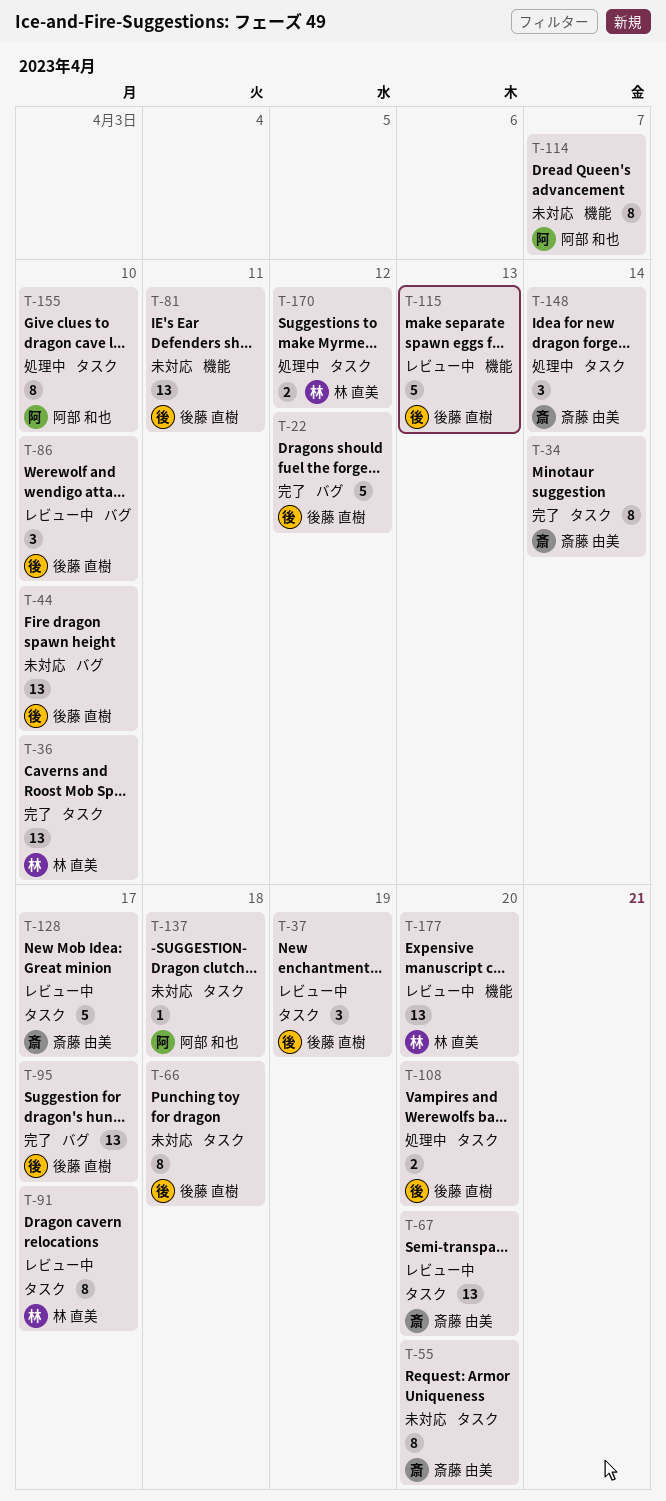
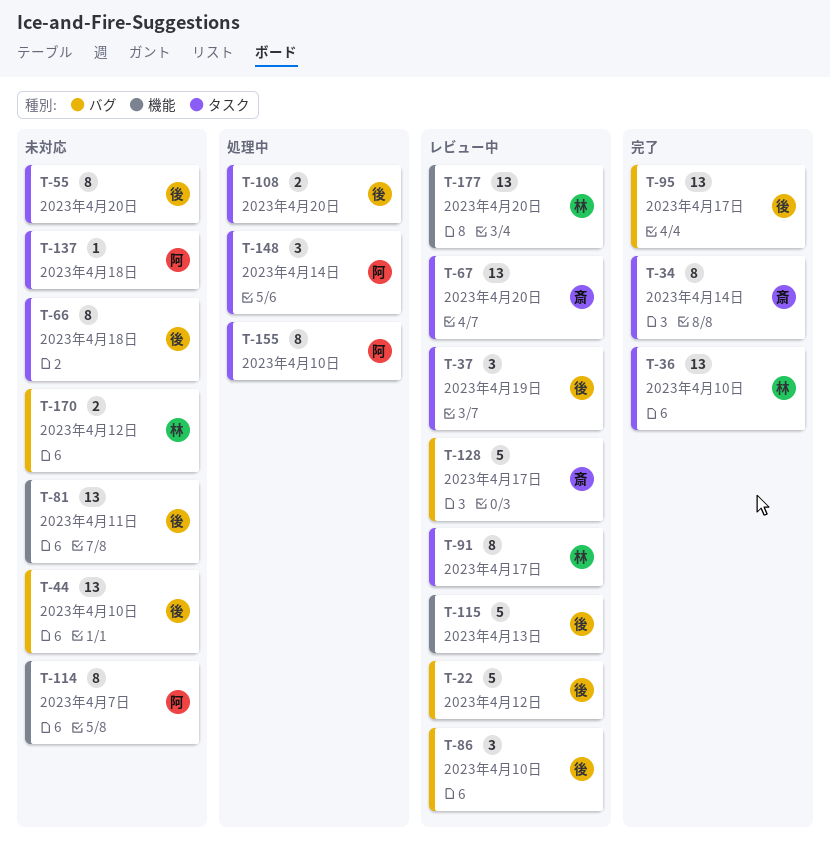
T-22, status: 完了 -> レビュー中
T-55, owner: 斎藤 由美 -> 後藤 直樹
T-128, label: タスク -> バグ
T-148, owner: 斎藤 由美 -> 阿部 和也
T-170, status: 処理中 -> 未対応
T-170, label: タスク -> バグ

